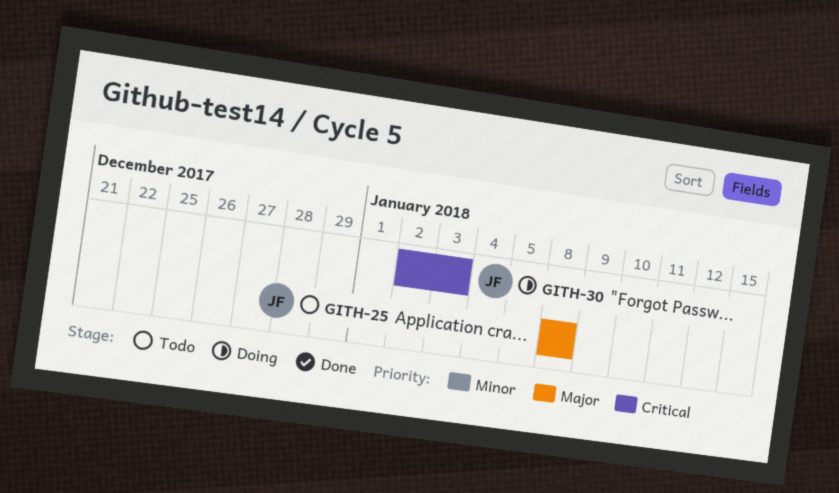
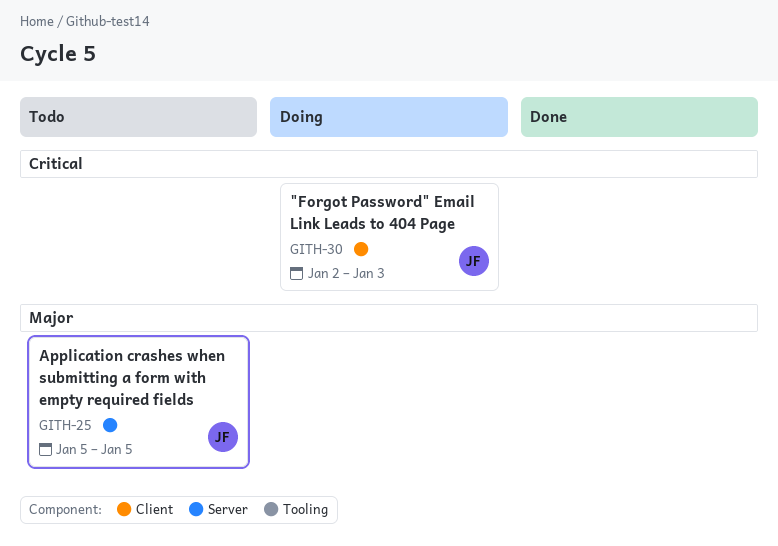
GITH-25, start: Jan 8 -> Jan 5
GITH-25, due: Jan 8 -> Jan 5

